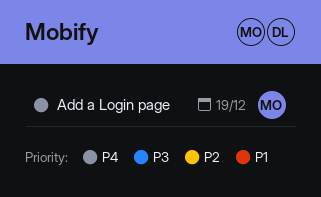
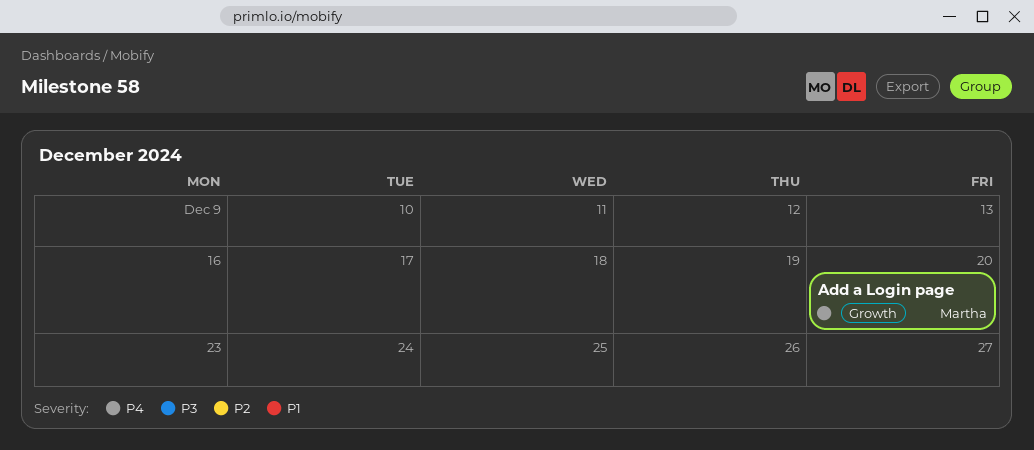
Add a Login page, due: Dec 19 -> Dec 20

